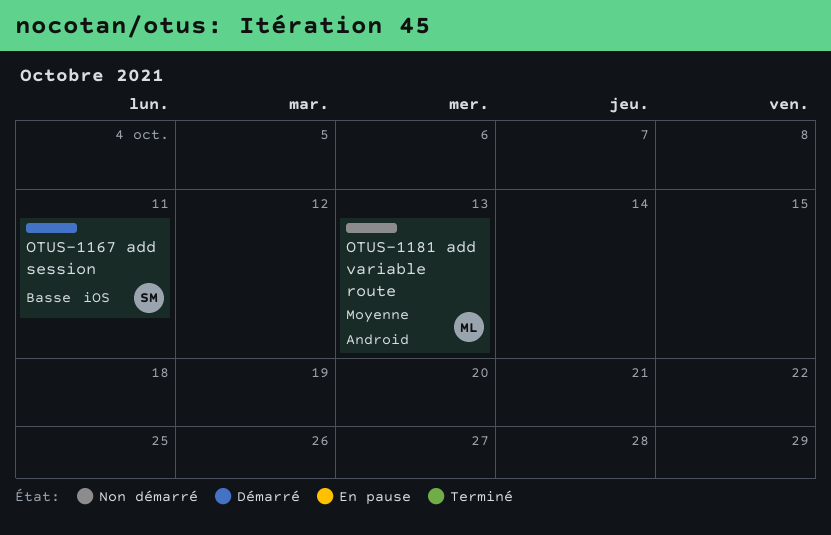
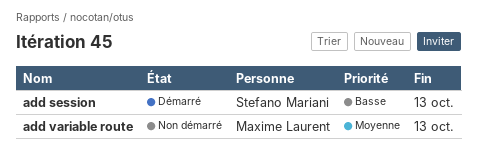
add session, due: Oct 11 -> Oct 13

